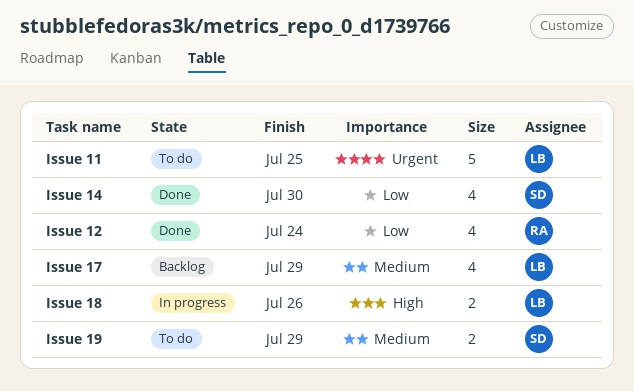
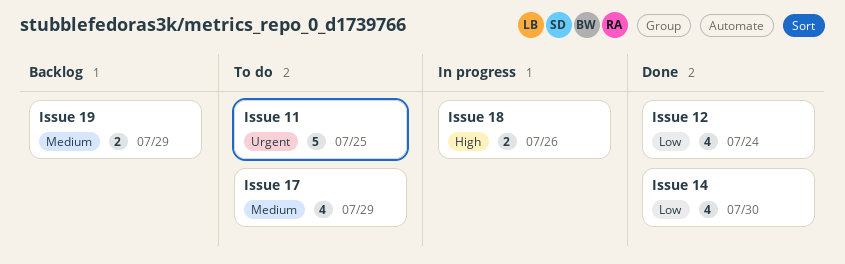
Issue 17, status: Backlog -> To do
Issue 19, status: To do -> Backlog

